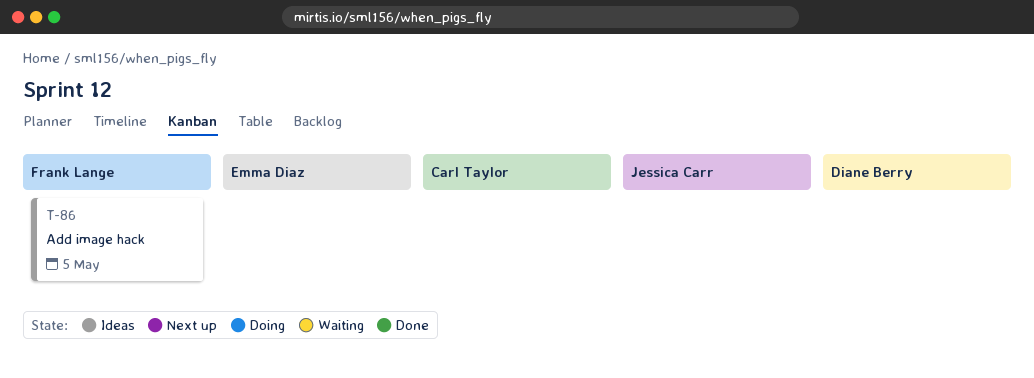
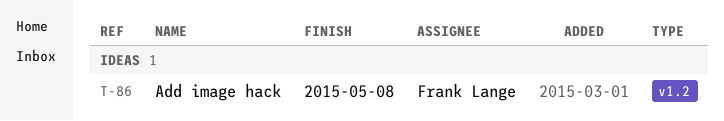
T-86, due: May 5 -> May 8

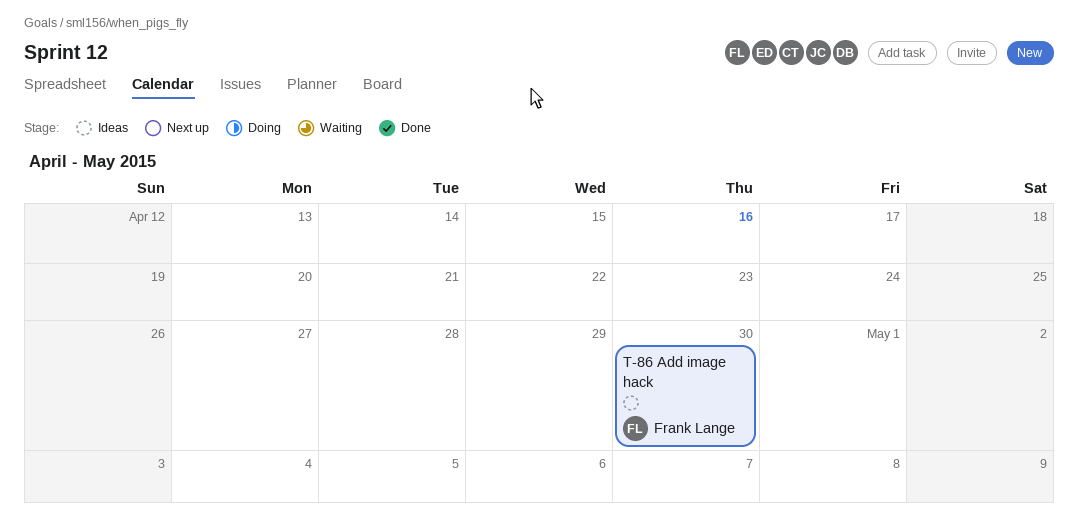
T-86, due: May 8 -> Apr 30

